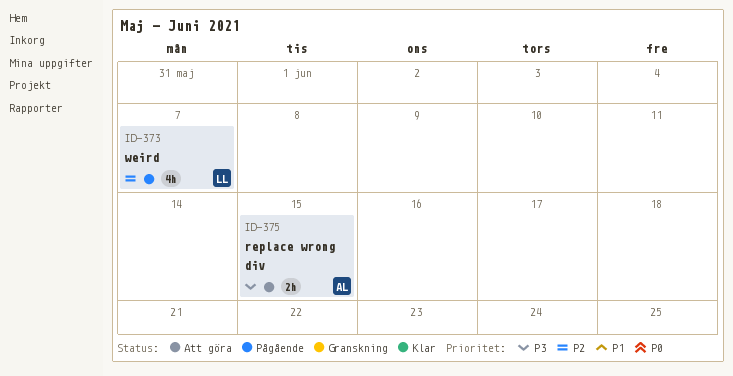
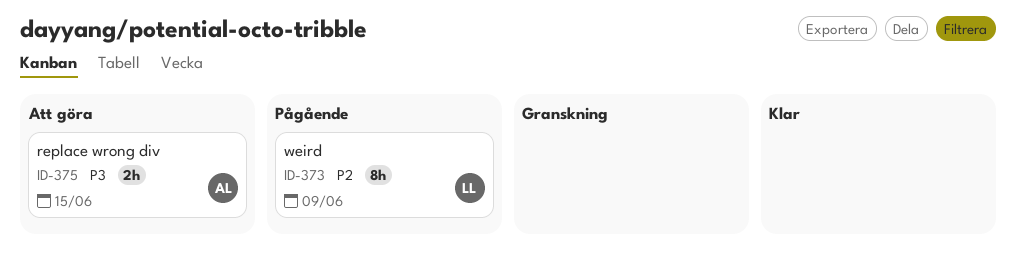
ID-373, estimate: 4h -> 8h
ID-373, due: Jun 7 -> Jun 9

